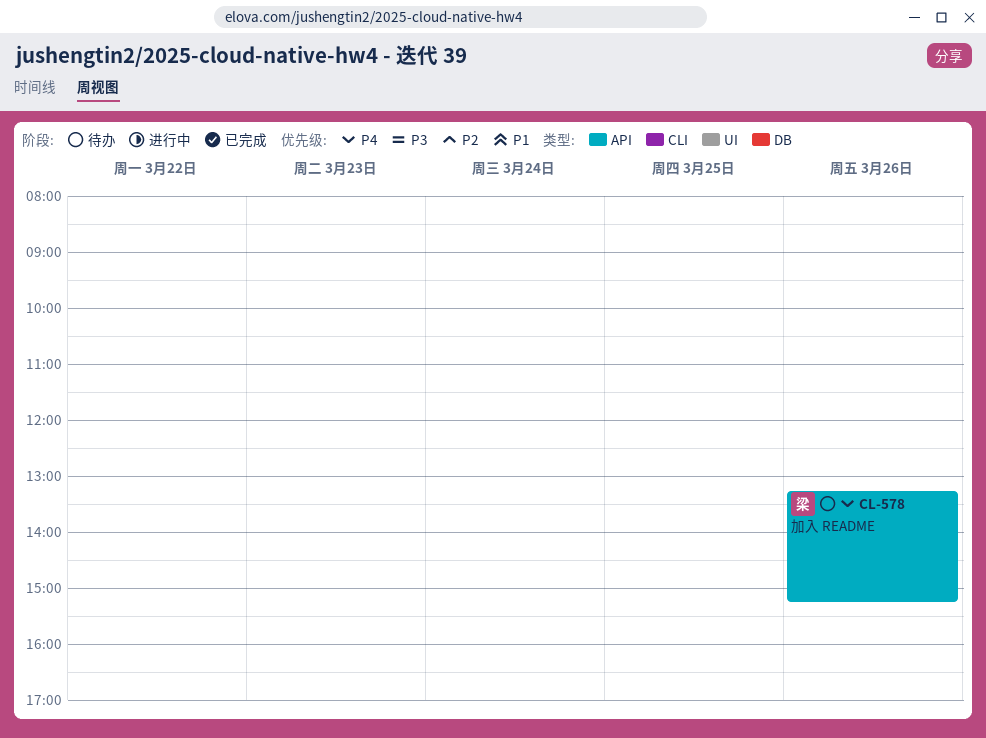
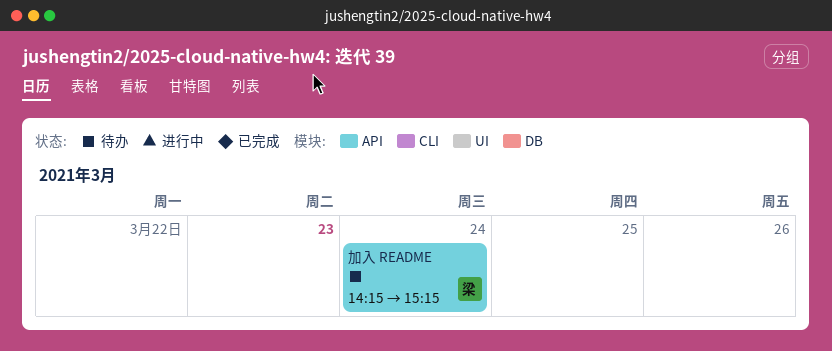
加入 README, day: Mar 26 -> Mar 24
加入 README, begins: 13:15 -> 14:15

